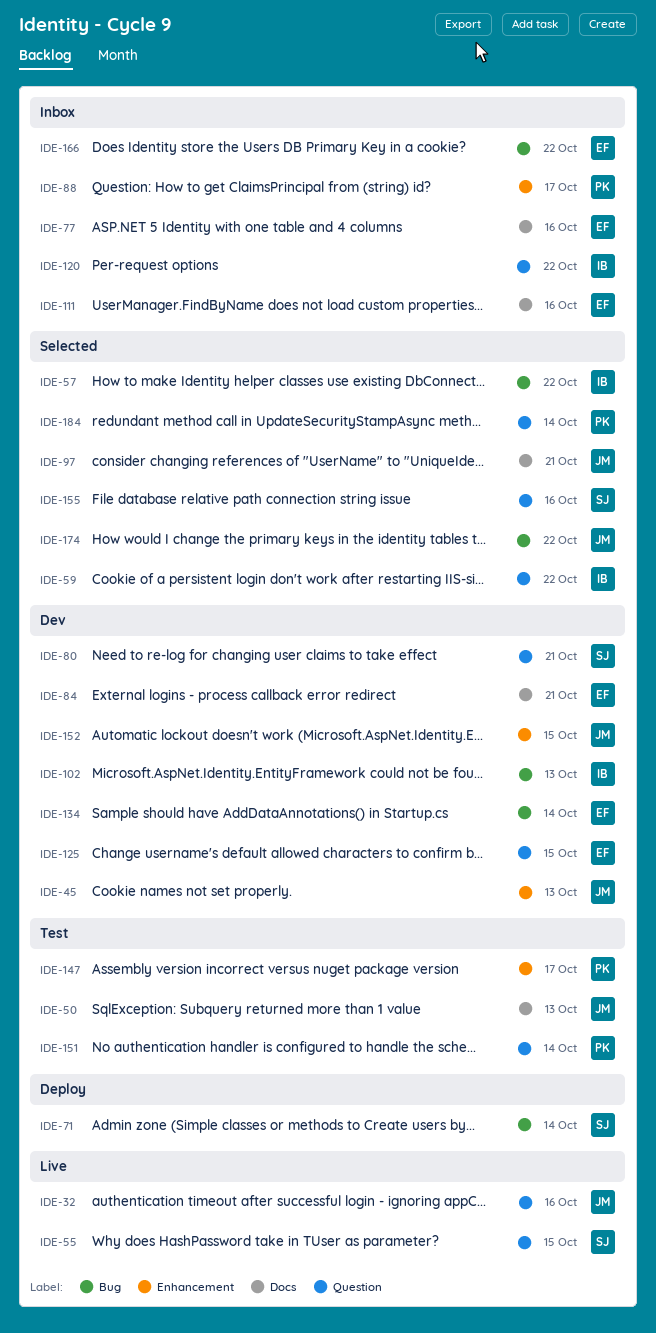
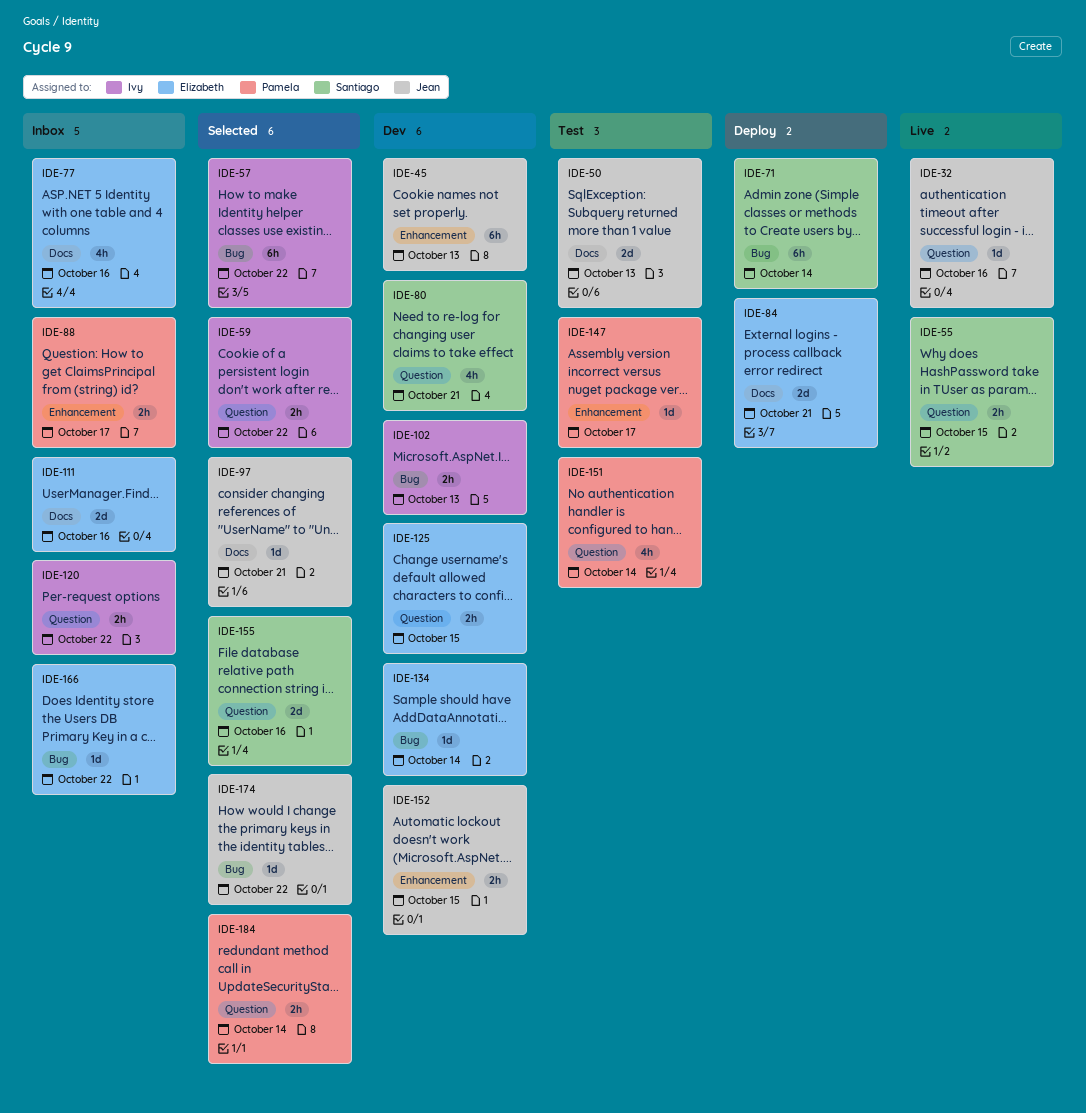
IDE-84, status: Dev -> Deploy

